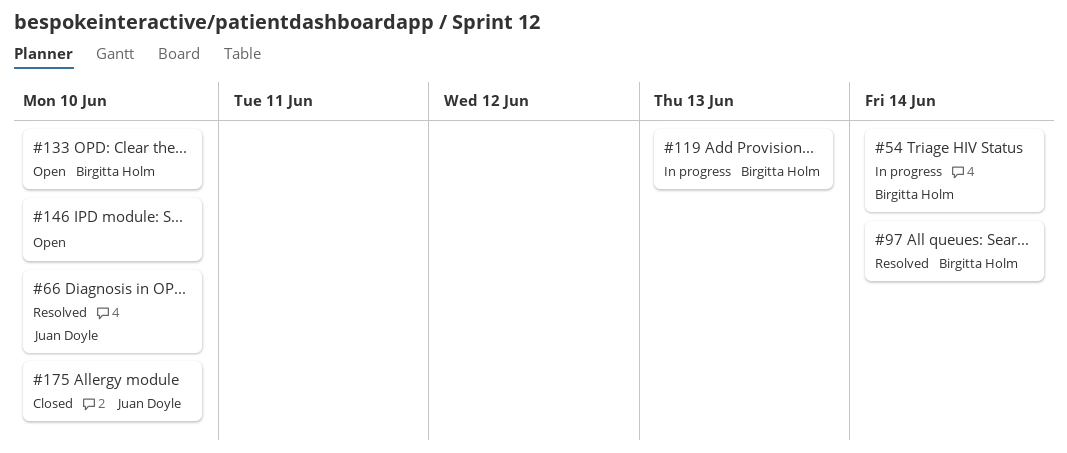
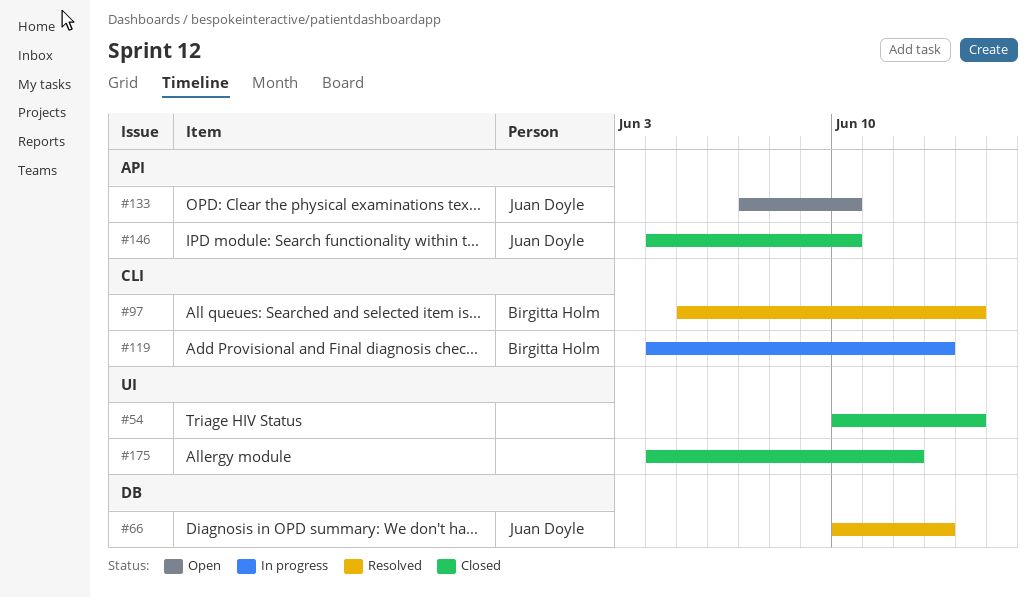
#54, status: In progress -> Closed
#54, owner: Birgitta Holm -> none
#66, due: Jun 10 -> Jun 13
#133, owner: Birgitta Holm -> Juan Doyle
#146, status: Open -> Closed
#146, owner: none -> Juan Doyle
#175, owner: Juan Doyle -> none
#175, due: Jun 10 -> Jun 12

